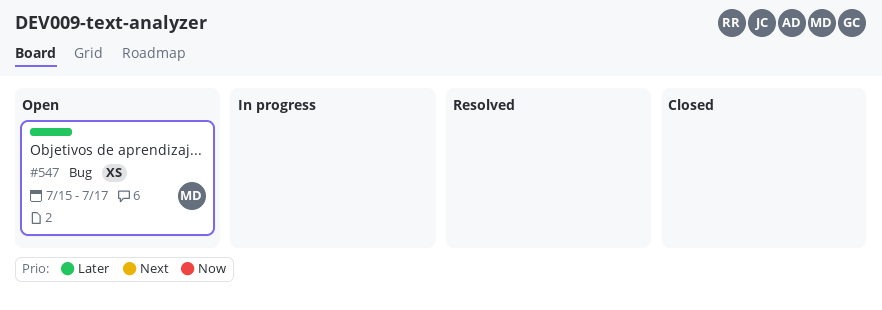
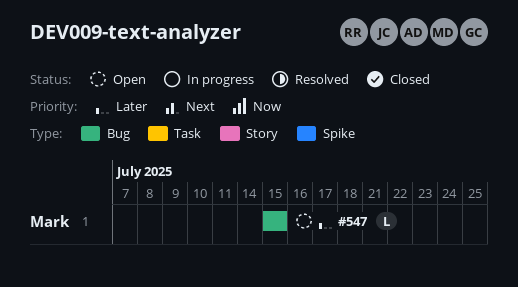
#547, estimate: XS -> L
#547, due: Jul 17 -> Jul 15

